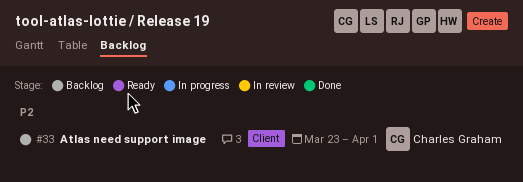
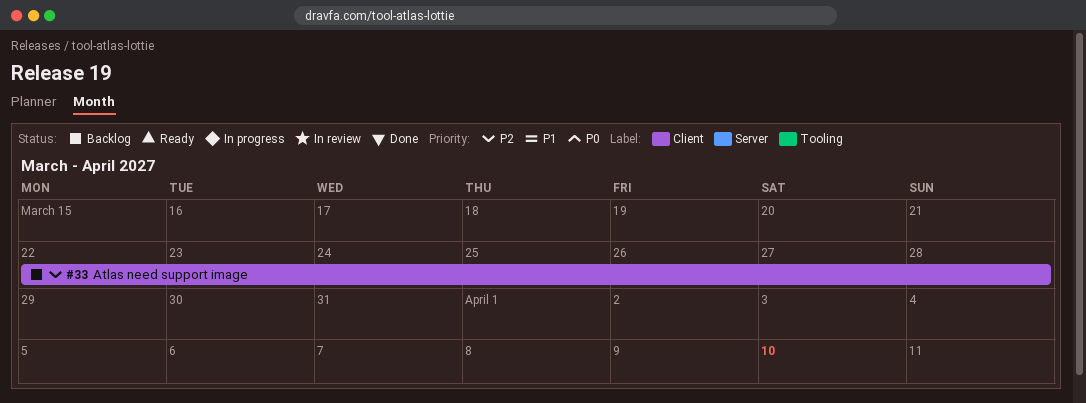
#33, start: Mar 23 -> Mar 22
#33, due: Apr 1 -> Mar 28

